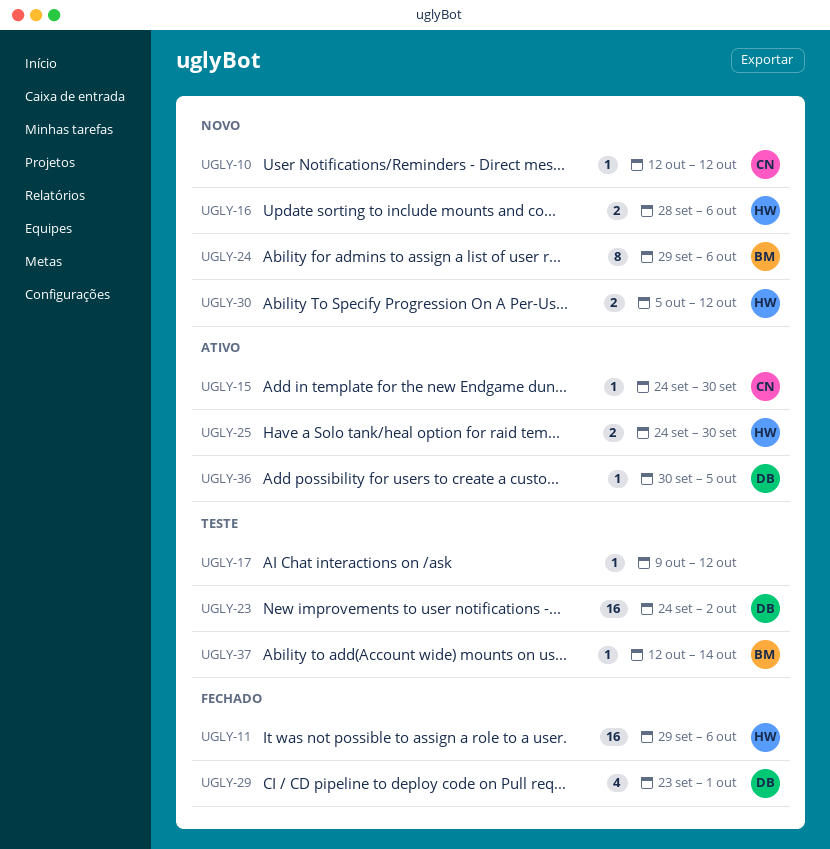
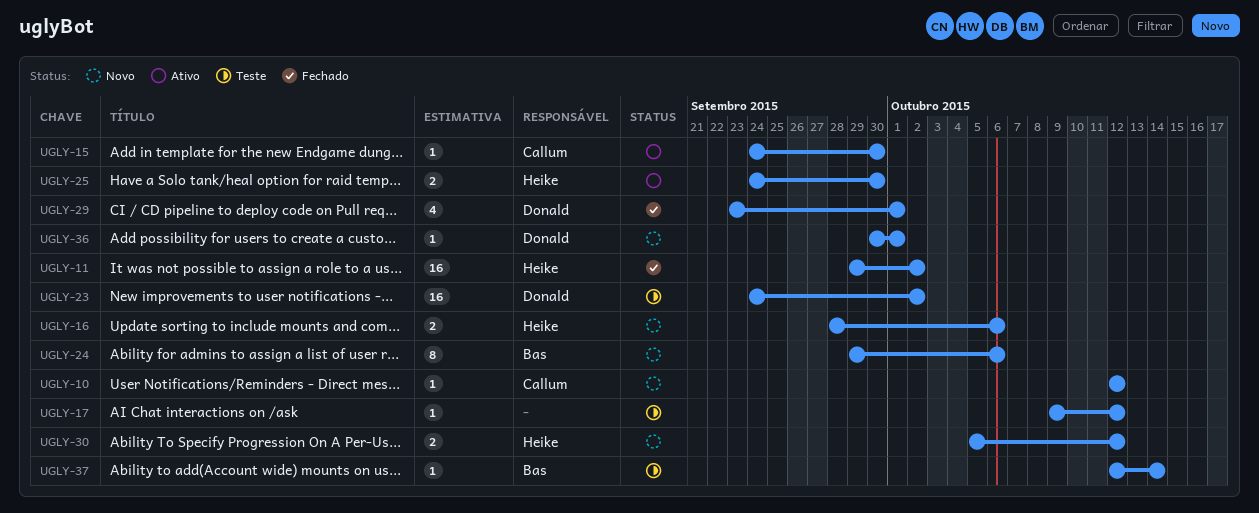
UGLY-11, due: Oct 6 -> Oct 2
UGLY-36, status: Ativo -> Novo
UGLY-36, due: Oct 5 -> Oct 1

